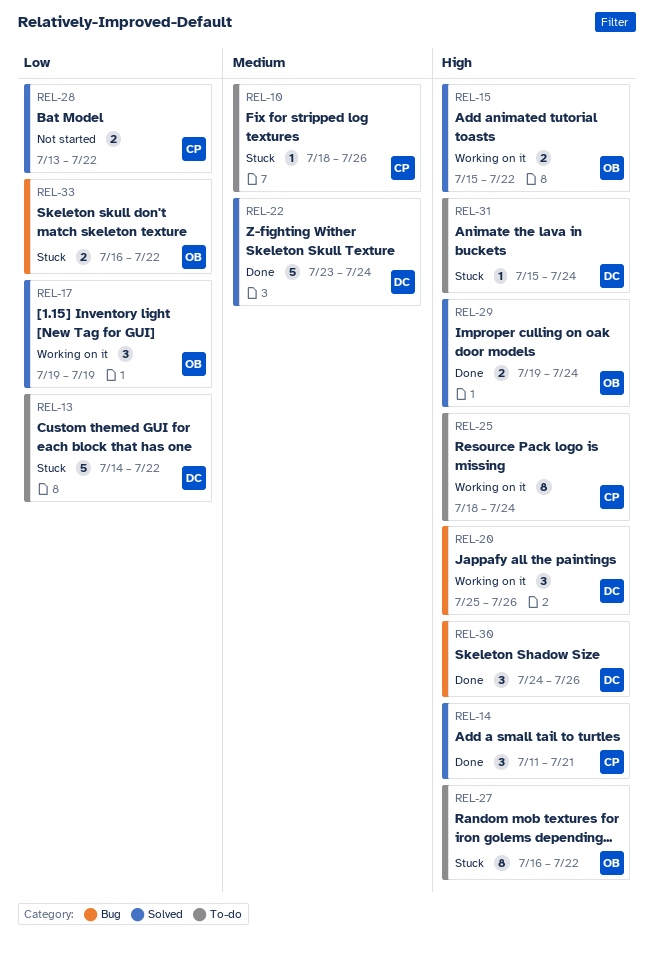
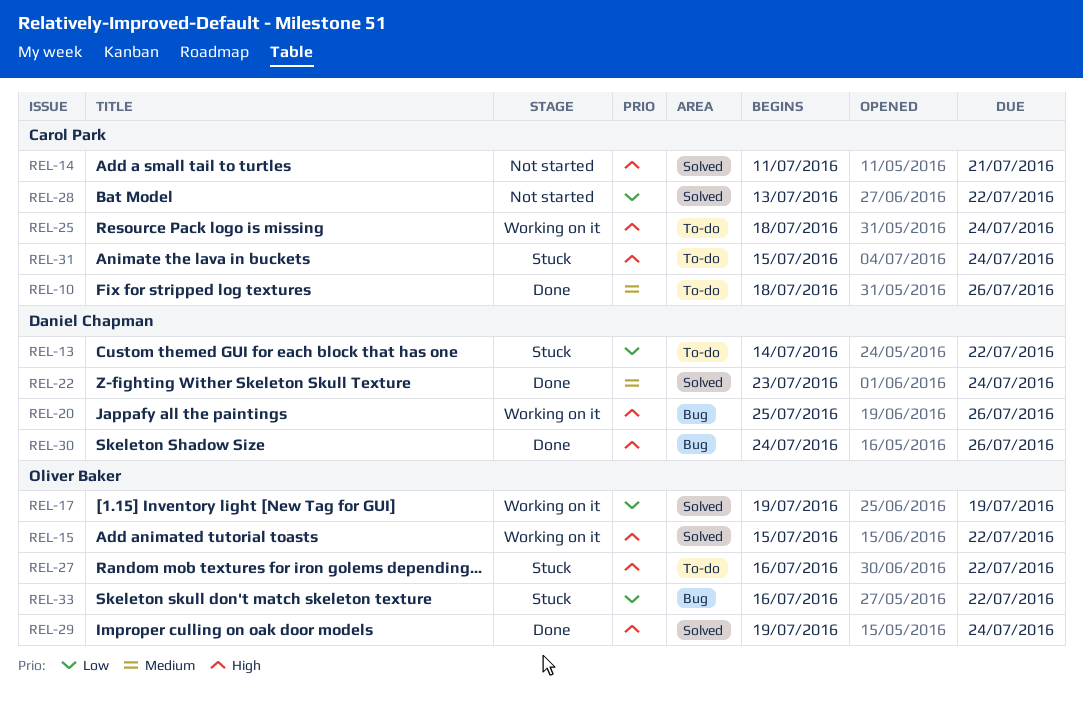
REL-10, status: Stuck -> Done
REL-14, status: Done -> Not started
REL-31, owner: Daniel Chapman -> Carol Park

